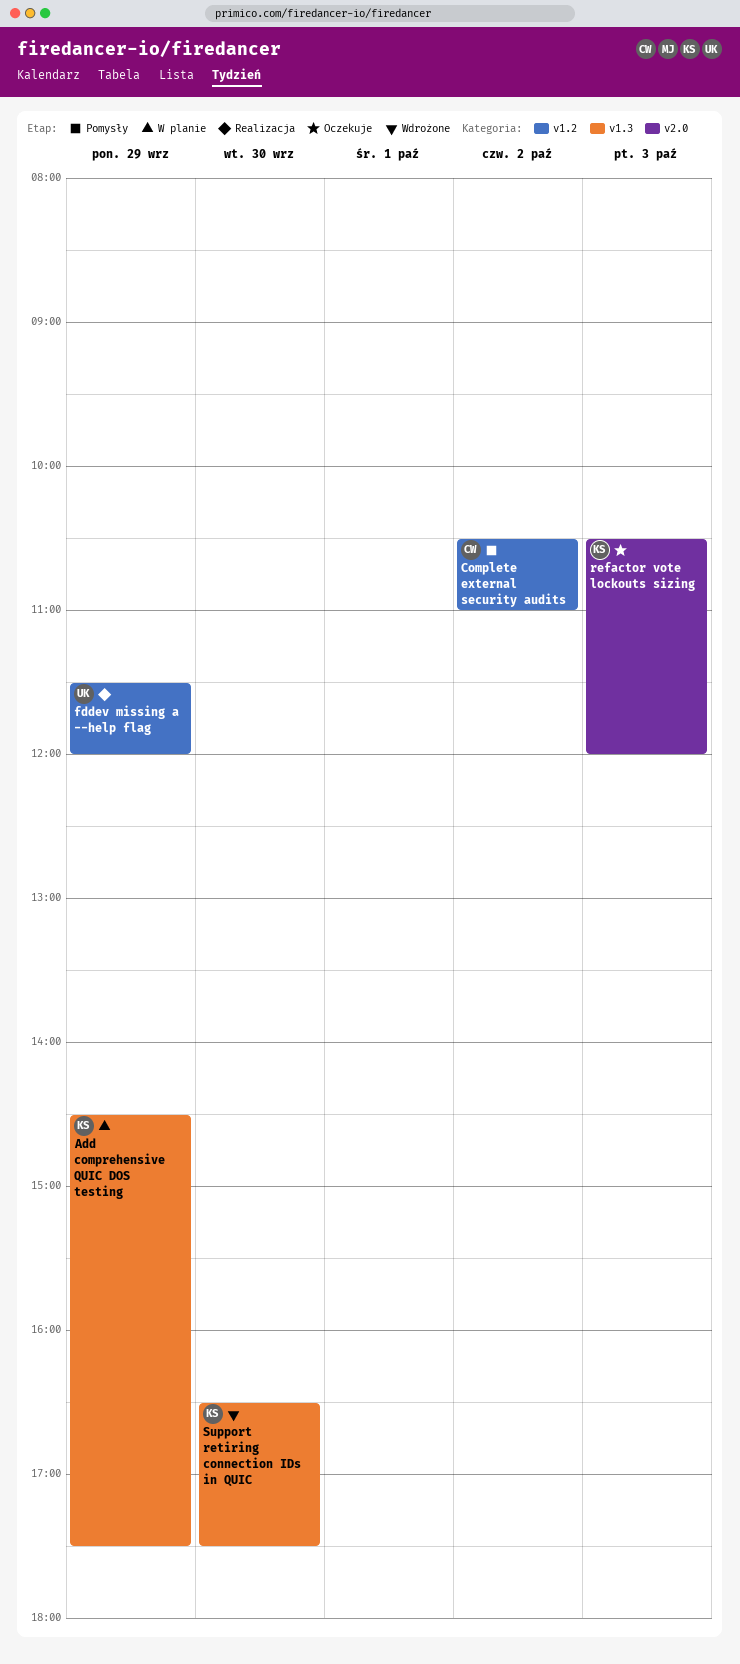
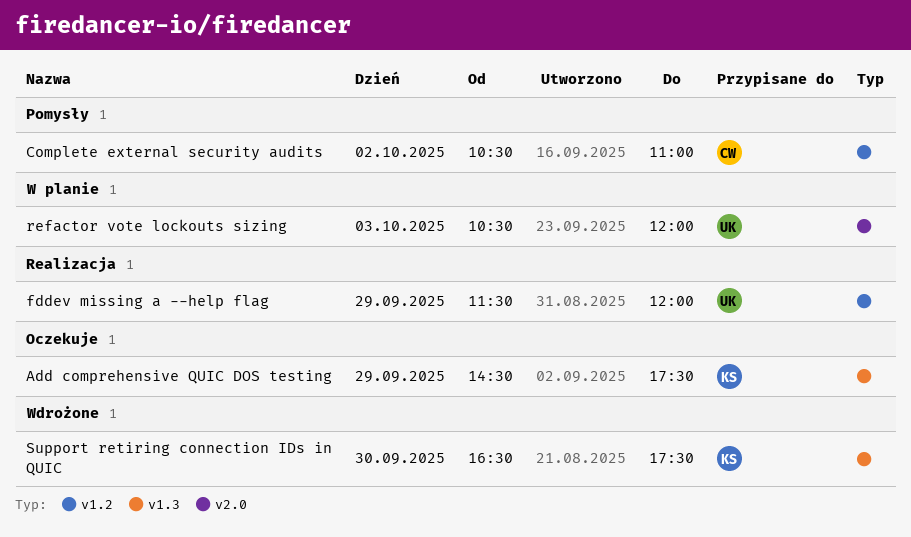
Add comprehensive QUIC DOS testing, status: W planie -> Oczekuje
refactor vote lockouts sizing, status: Oczekuje -> W planie
refactor vote lockouts sizing, owner: KS -> UK

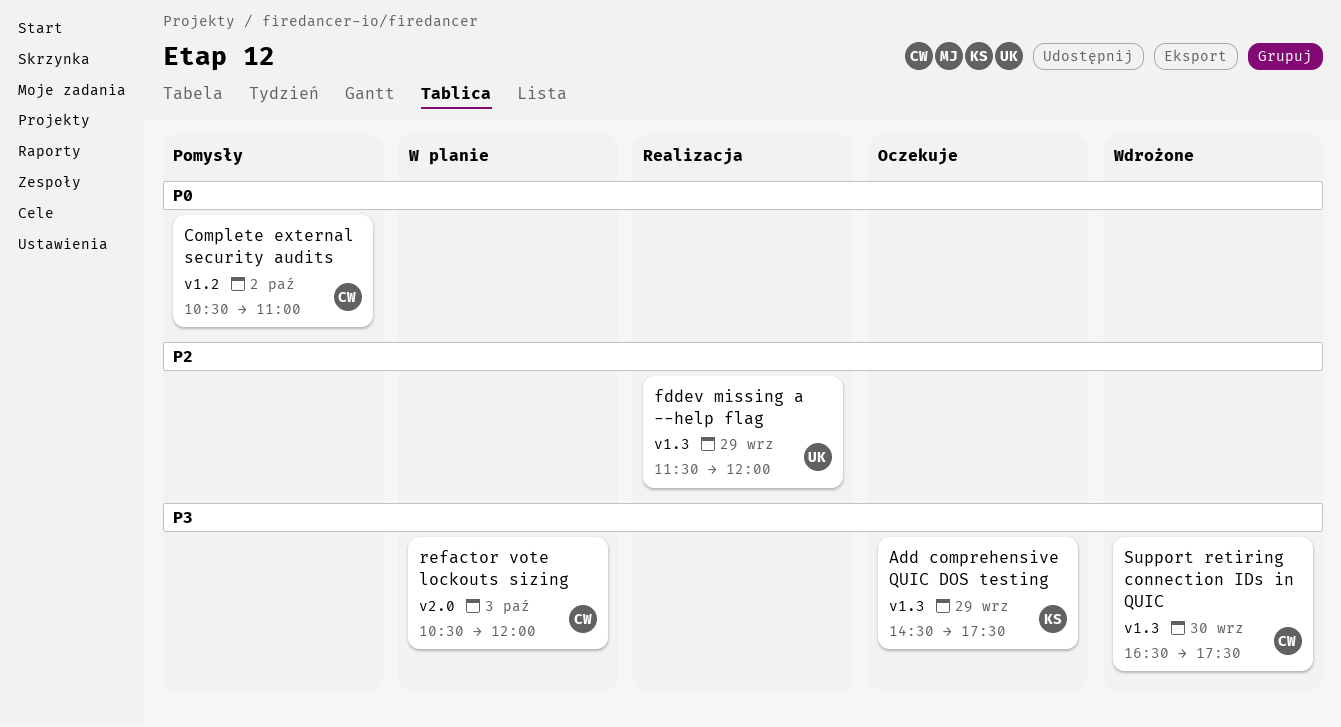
fddev missing a --help flag, label: v1.2 -> v1.3
refactor vote lockouts sizing, owner: UK -> CW
Support retiring connection IDs in QUIC, owner: KS -> CW

